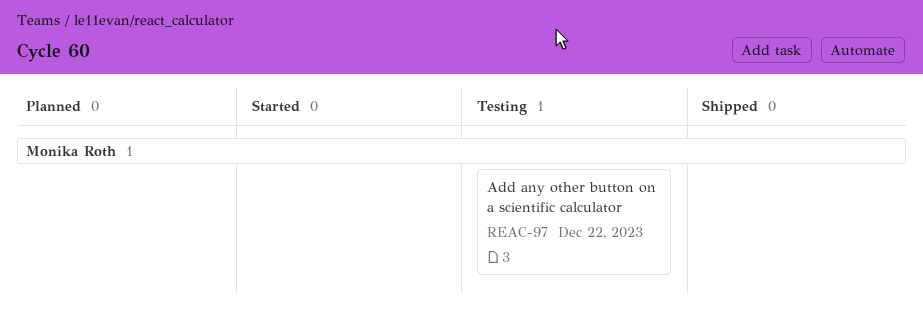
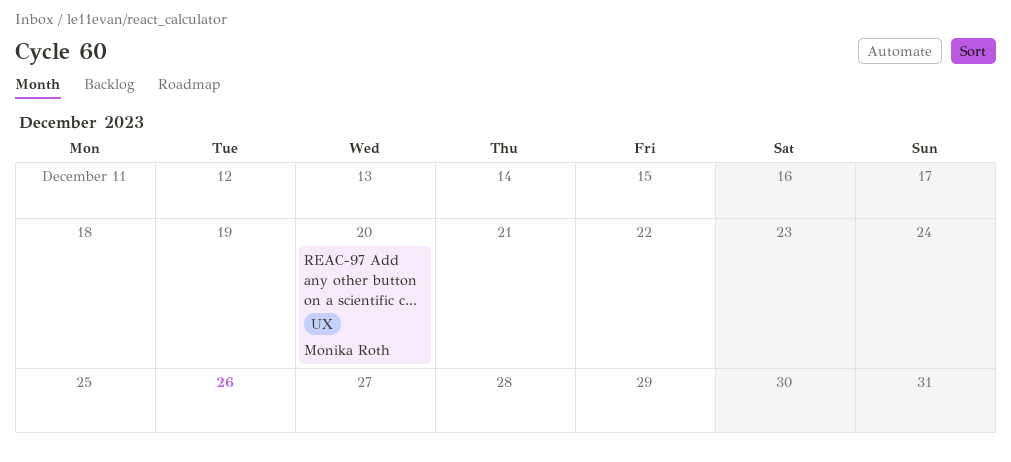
REAC-97, due: Dec 22 -> Dec 20

